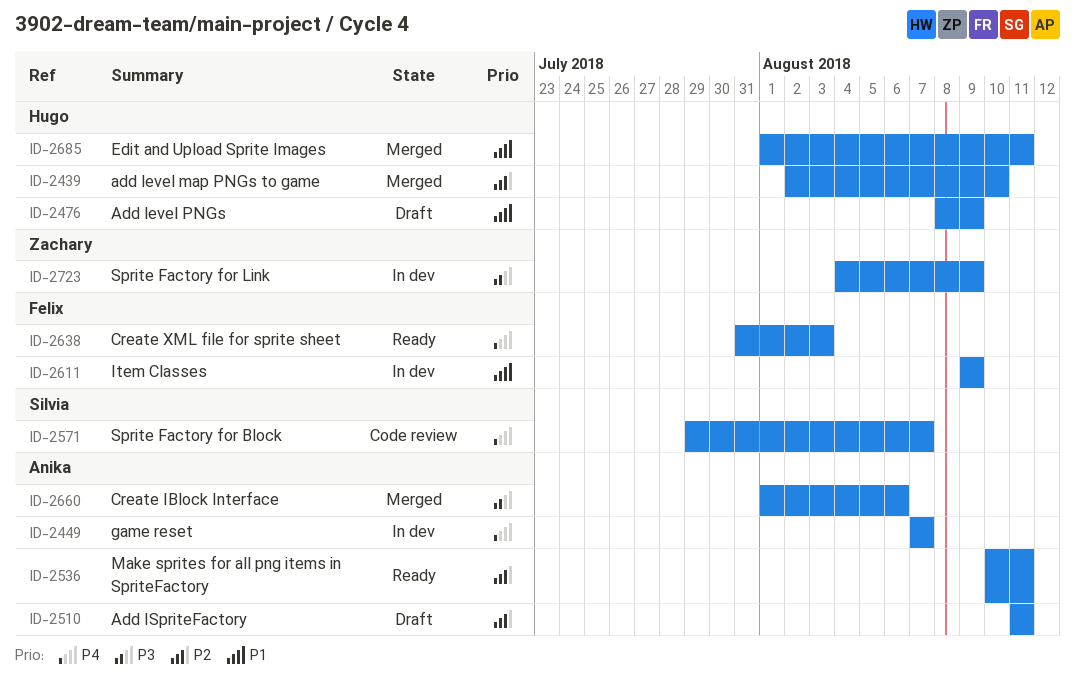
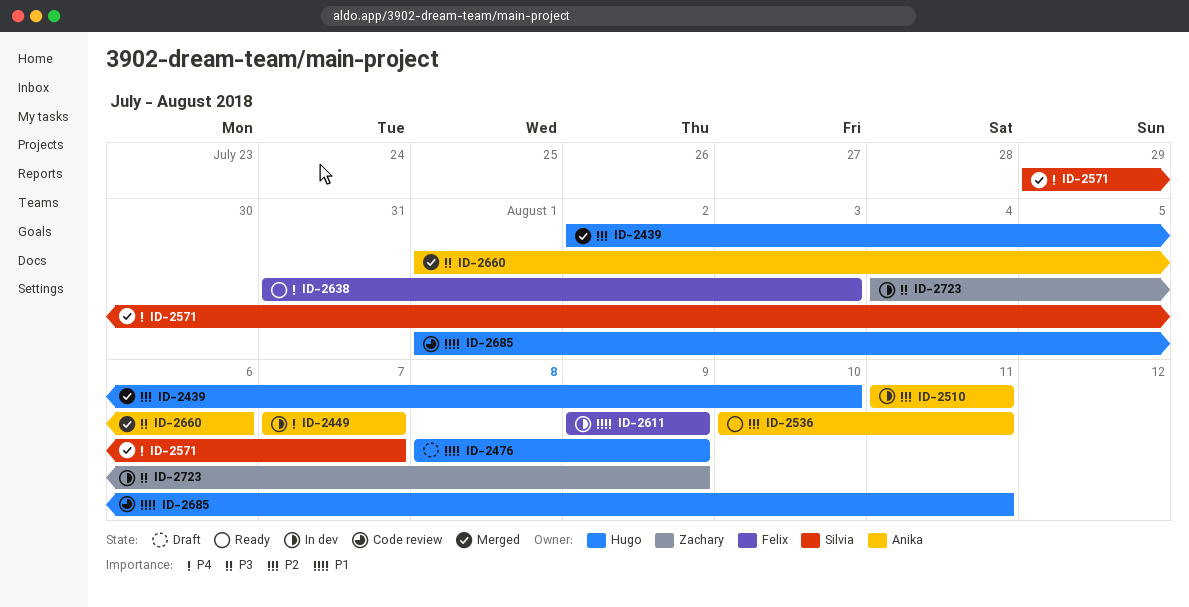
ID-2510, status: Draft -> In dev
ID-2571, status: Code review -> Merged
ID-2685, status: Merged -> Code review

